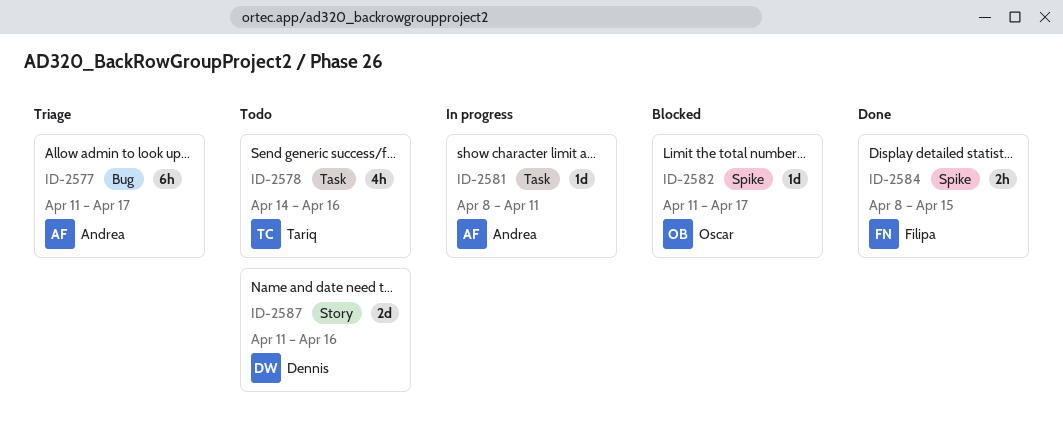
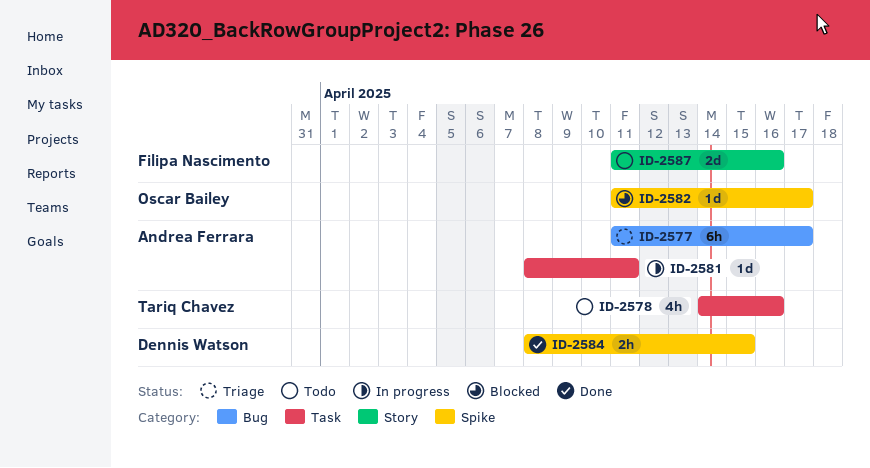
ID-2584, owner: Filipa Nascimento -> Dennis Watson
ID-2587, owner: Dennis Watson -> Filipa Nascimento

